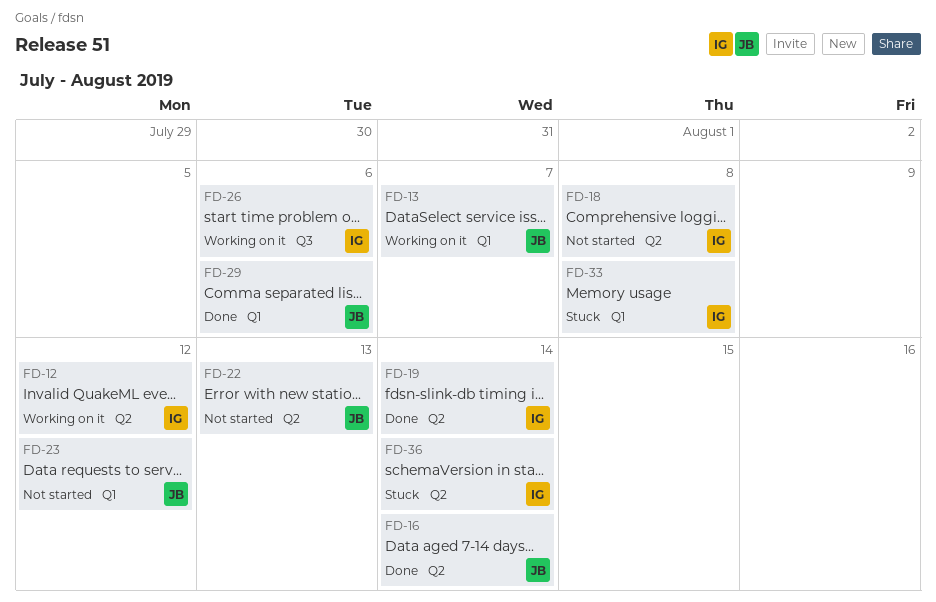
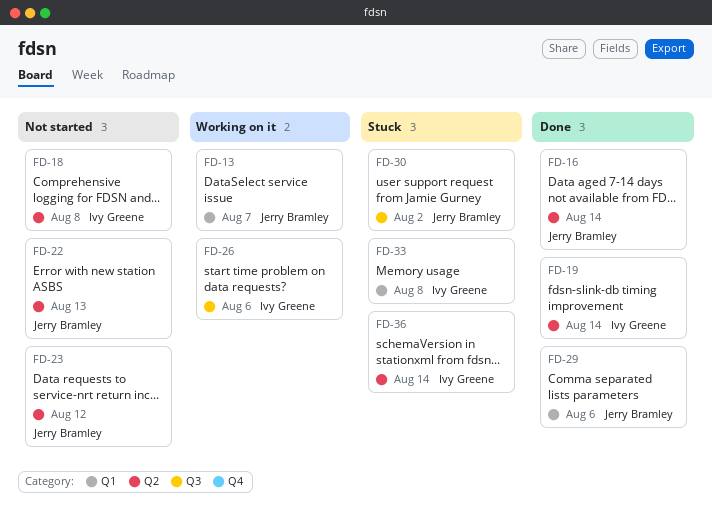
FD-12: present -> none
FD-23, label: Q1 -> Q2
FD-30: none -> present

